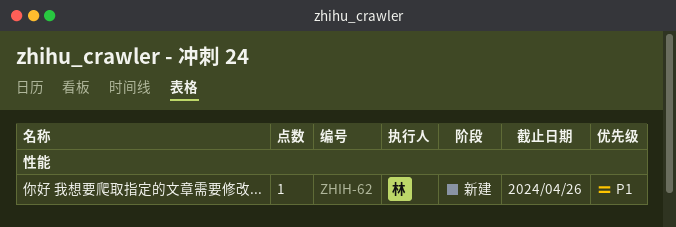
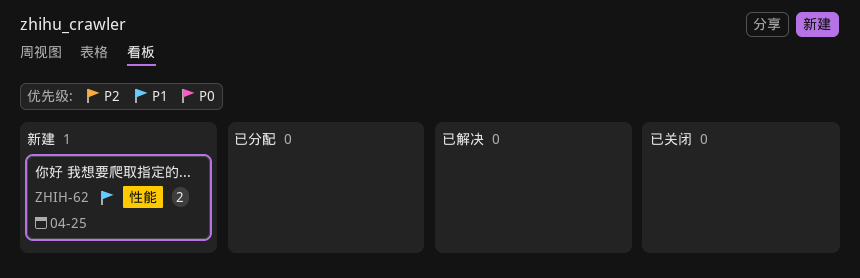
ZHIH-62, estimate: 1 -> 2
ZHIH-62, due: Apr 26 -> Apr 25

